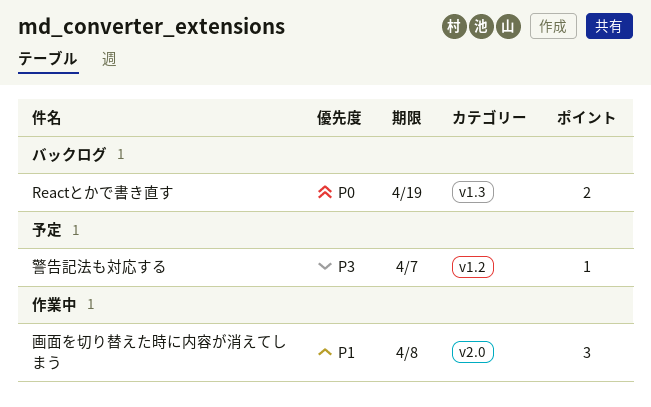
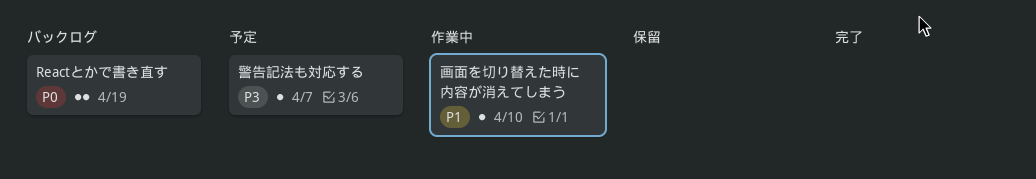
画面を切り替えた時に内容が消えてしまう, estimate: 3 -> 1
画面を切り替えた時に内容が消えてしまう, due: Apr 8 -> Apr 10

